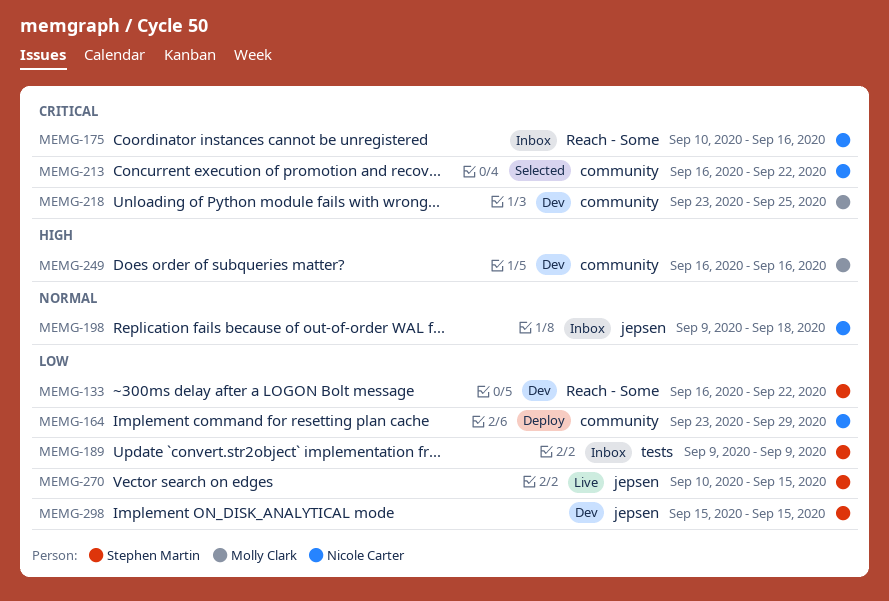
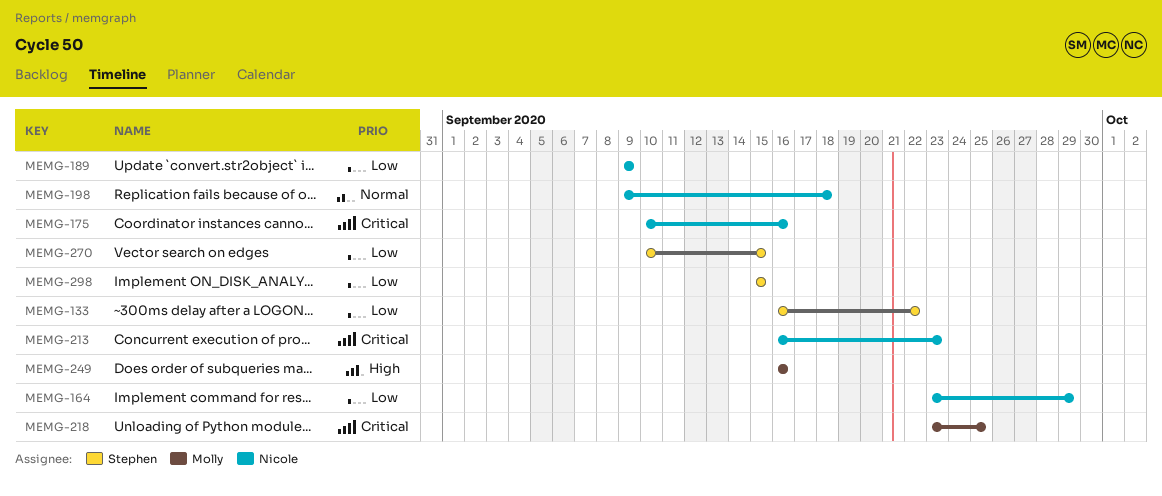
MEMG-189, owner: Stephen Martin -> Nicole Carter
MEMG-213, due: Sep 22 -> Sep 23

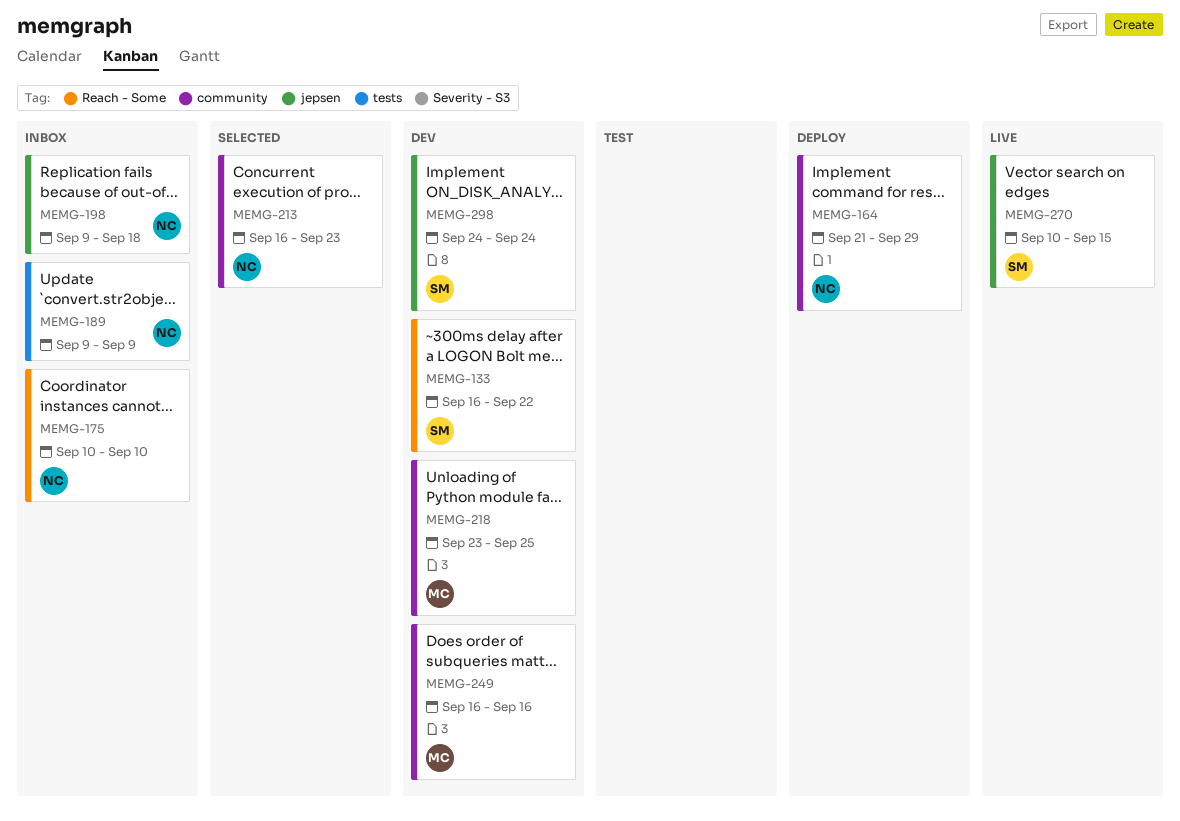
MEMG-164, start: Sep 23 -> Sep 21
MEMG-175, due: Sep 16 -> Sep 10
MEMG-298, start: Sep 15 -> Sep 24
MEMG-298, due: Sep 15 -> Sep 24

